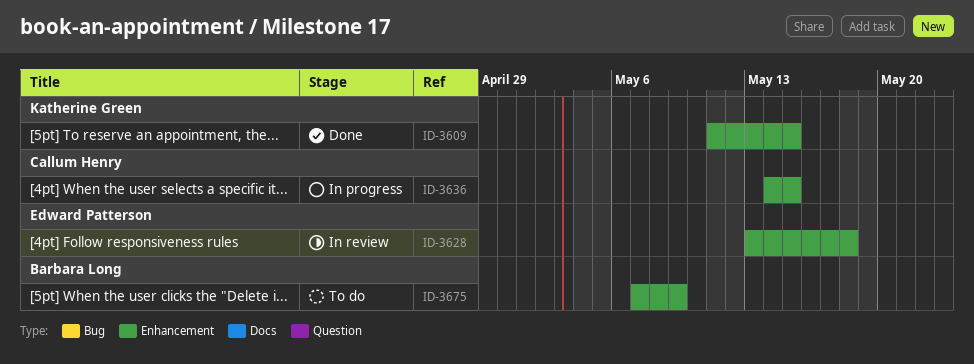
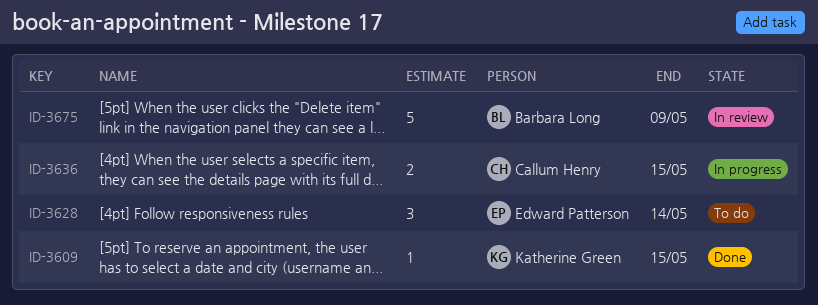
ID-3628, status: In review -> To do
ID-3628, due: May 18 -> May 14
ID-3675, status: To do -> In review

